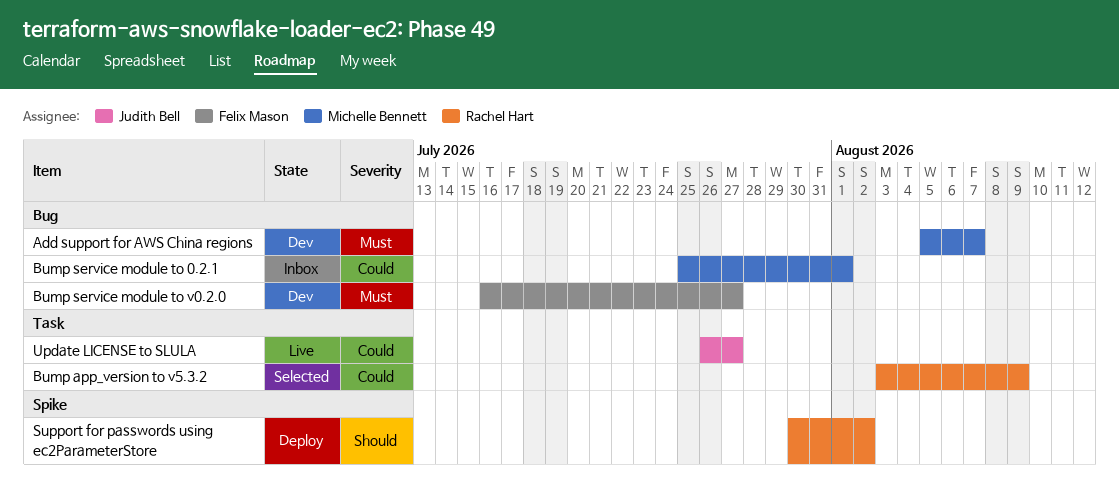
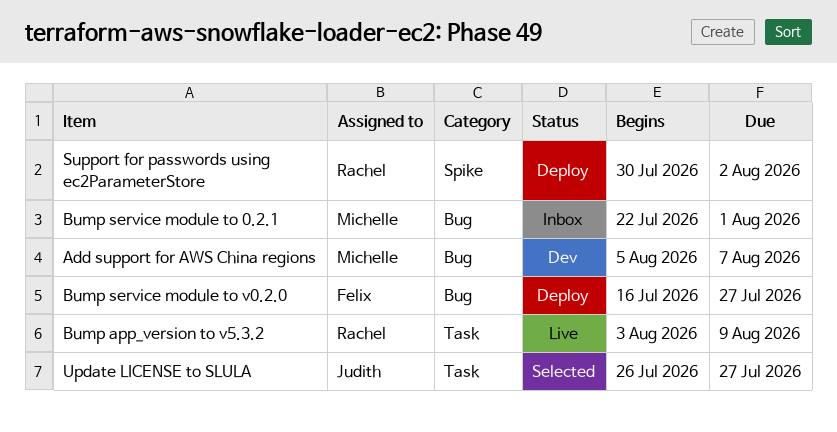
Bump app_version to v5.3.2, status: Selected -> Live
Bump service module to 0.2.1, start: Jul 25 -> Jul 22
Bump service module to v0.2.0, status: Dev -> Deploy
Update LICENSE to SLULA, status: Live -> Selected

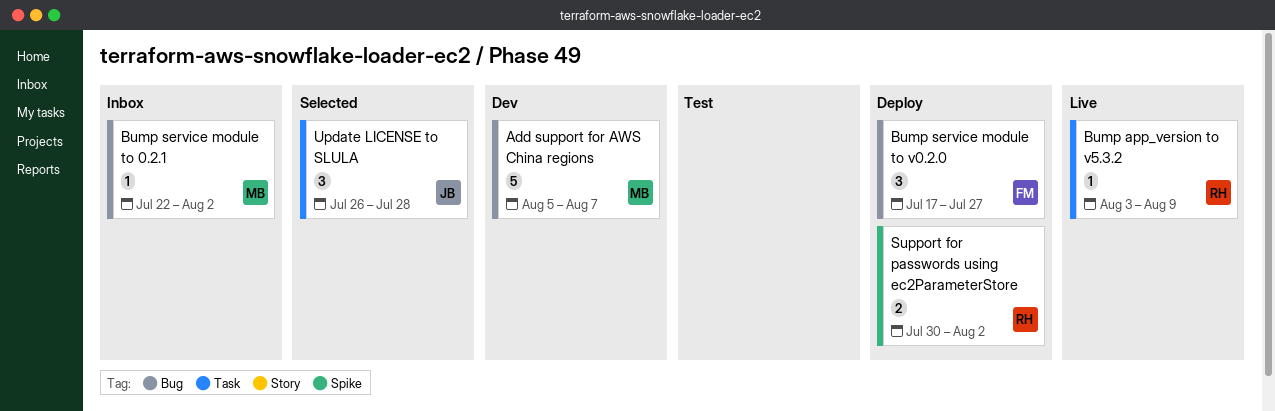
Bump service module to 0.2.1, due: Aug 1 -> Aug 2
Bump service module to v0.2.0, start: Jul 16 -> Jul 17
Update LICENSE to SLULA, due: Jul 27 -> Jul 28

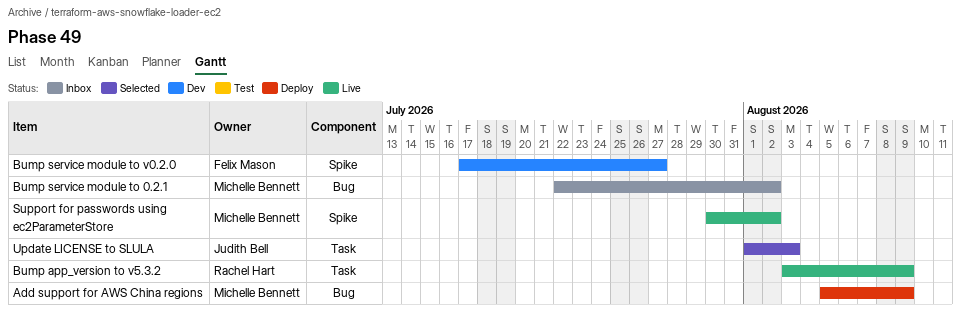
Add support for AWS China regions, status: Dev -> Deploy
Add support for AWS China regions, due: Aug 7 -> Aug 9
Bump service module to v0.2.0, status: Deploy -> Dev
Bump service module to v0.2.0, label: Bug -> Spike
Support for passwords using ec2ParameterStore, status: Deploy -> Live
Support for passwords using ec2ParameterStore, owner: Rachel Hart -> Michelle Bennett
Update LICENSE to SLULA, start: Jul 26 -> Aug 1
Update LICENSE to SLULA, due: Jul 28 -> Aug 3

